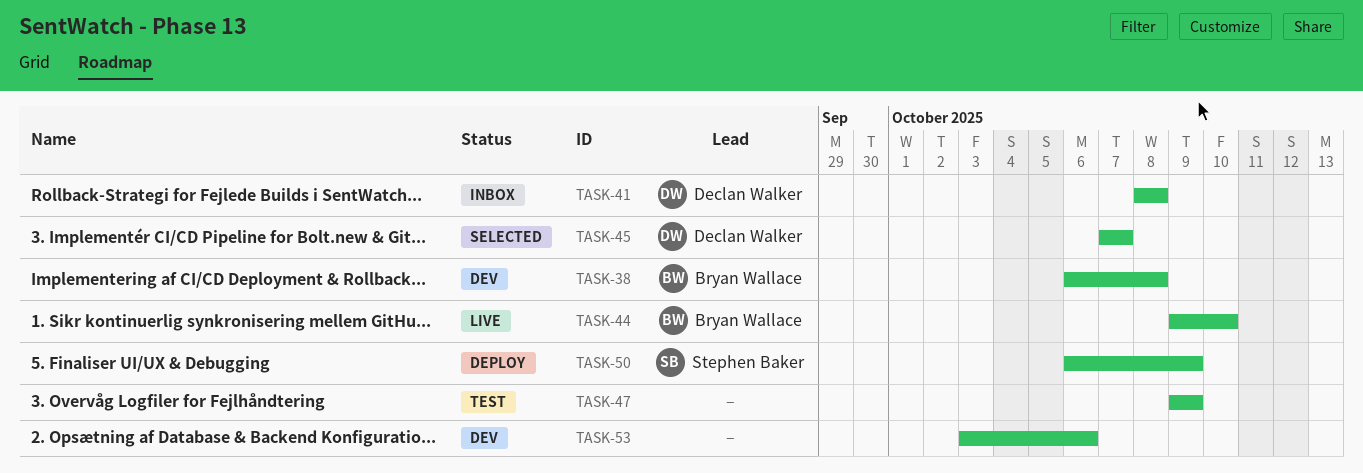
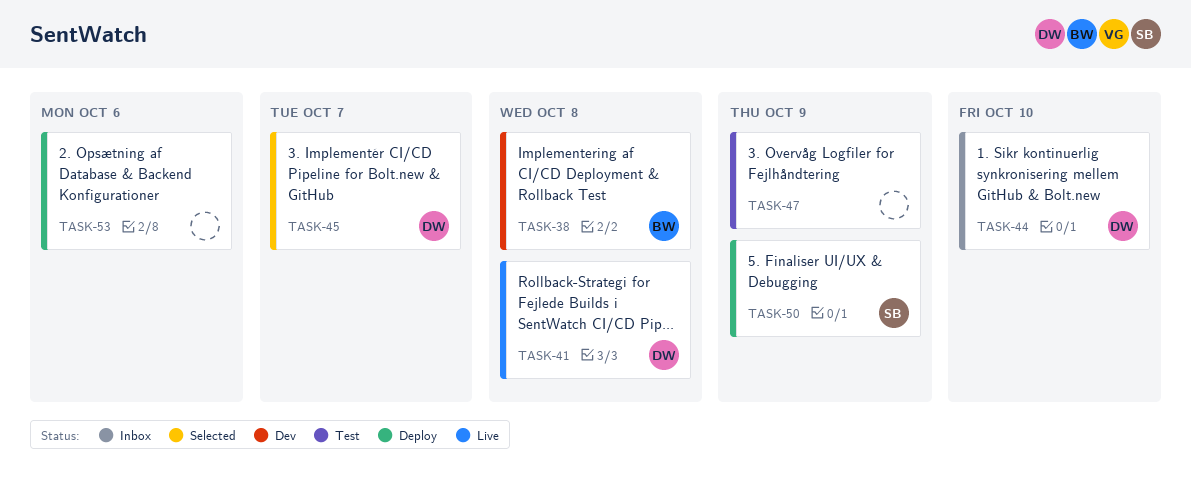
TASK-41, status: Inbox -> Live
TASK-44, status: Live -> Inbox
TASK-44, owner: Bryan Wallace -> Declan Walker
TASK-53, status: Dev -> Deploy

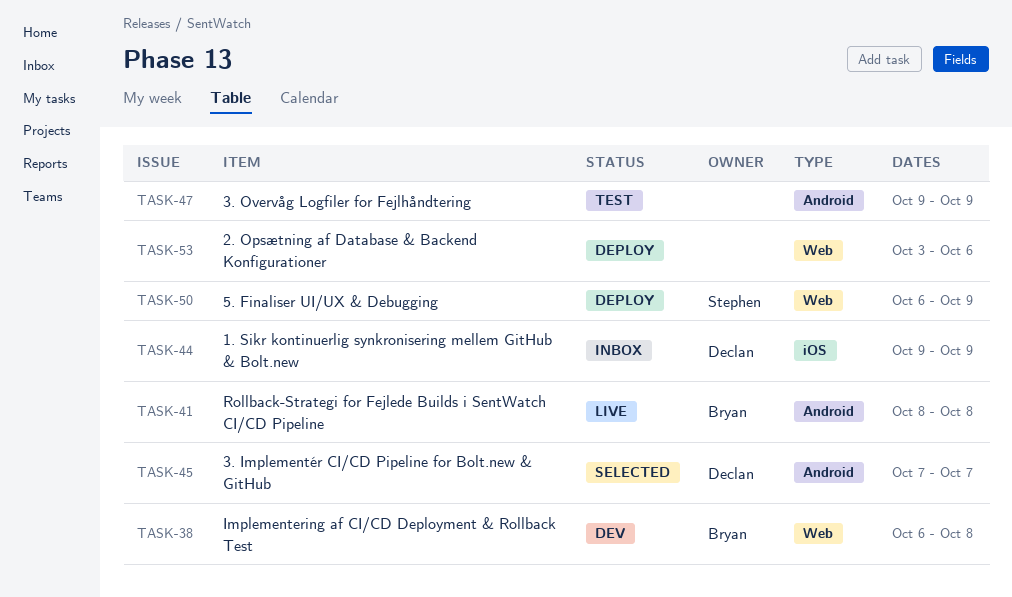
TASK-41, owner: Declan -> Bryan
TASK-44, due: Oct 10 -> Oct 9

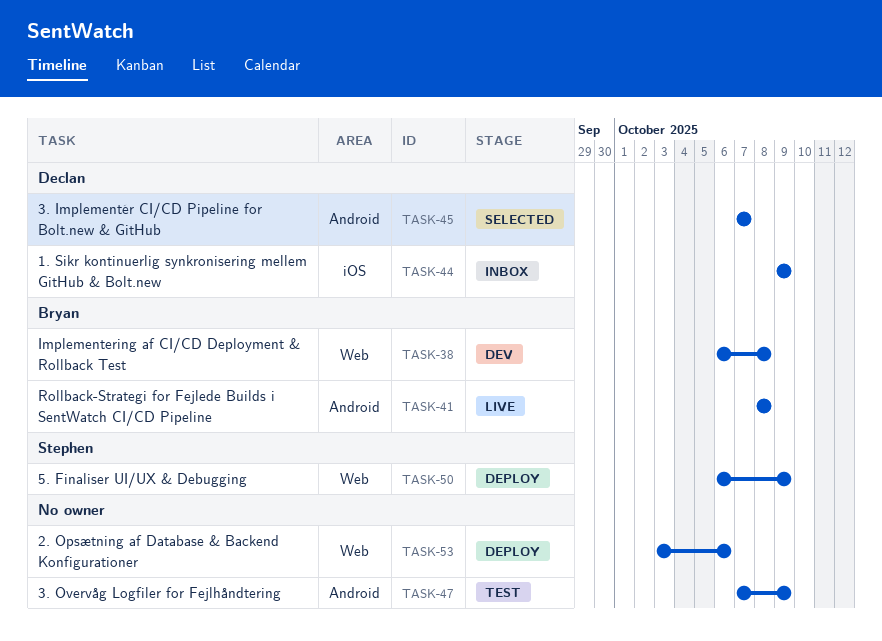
TASK-47, start: Oct 9 -> Oct 7

